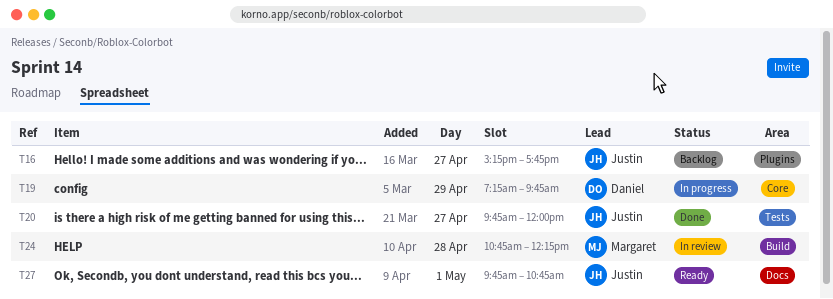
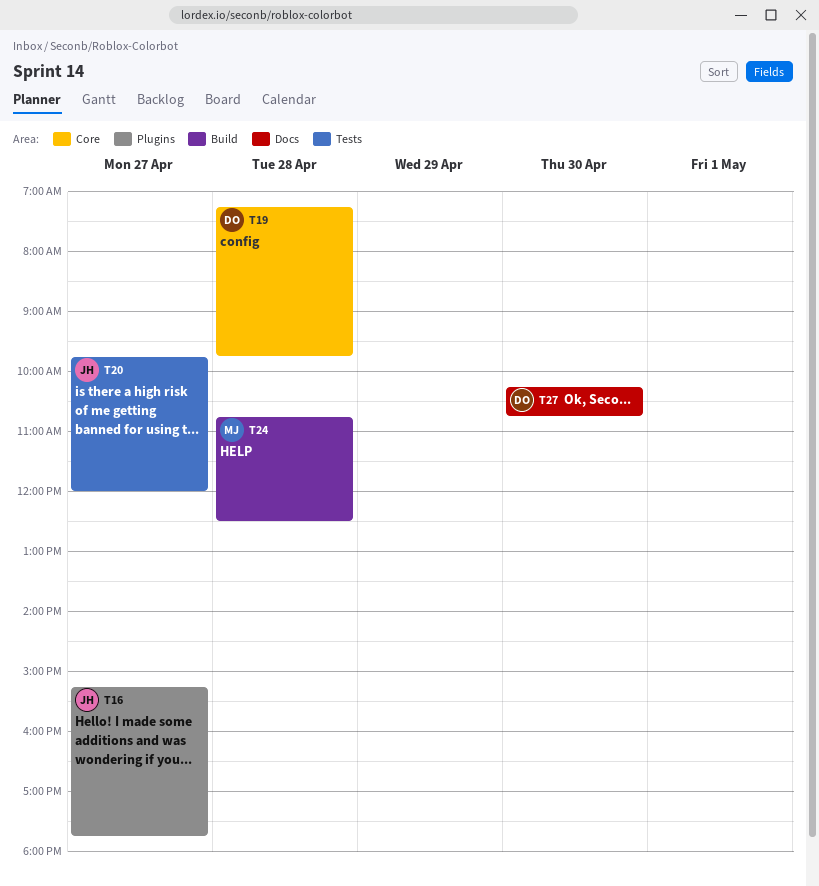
T19, day: Apr 29 -> Apr 28
T24, ends: 12:15 -> 12:30
T27, owner: Justin -> Daniel
T27, day: May 1 -> Apr 30
T27, begins: 09:45 -> 10:15

